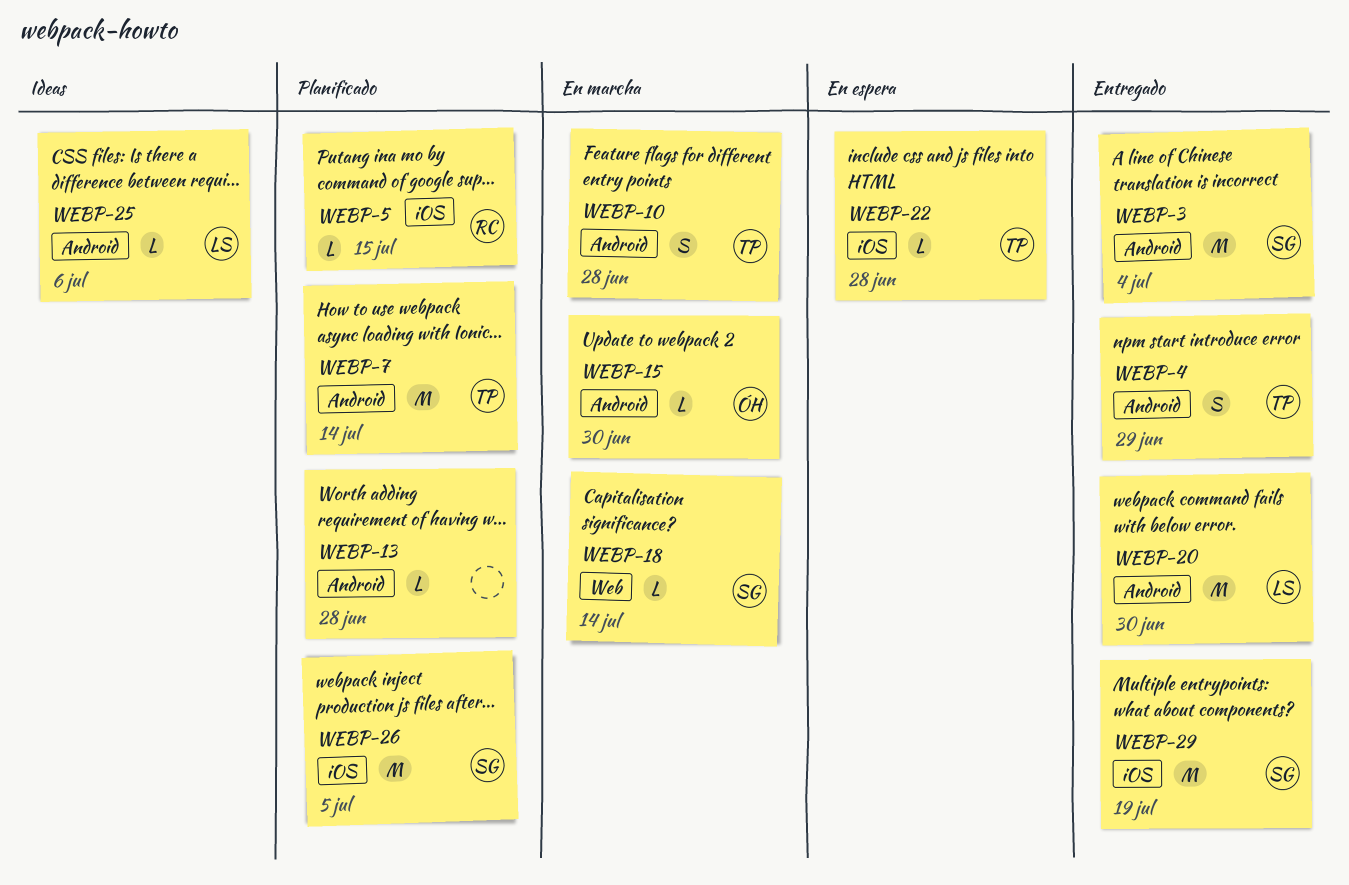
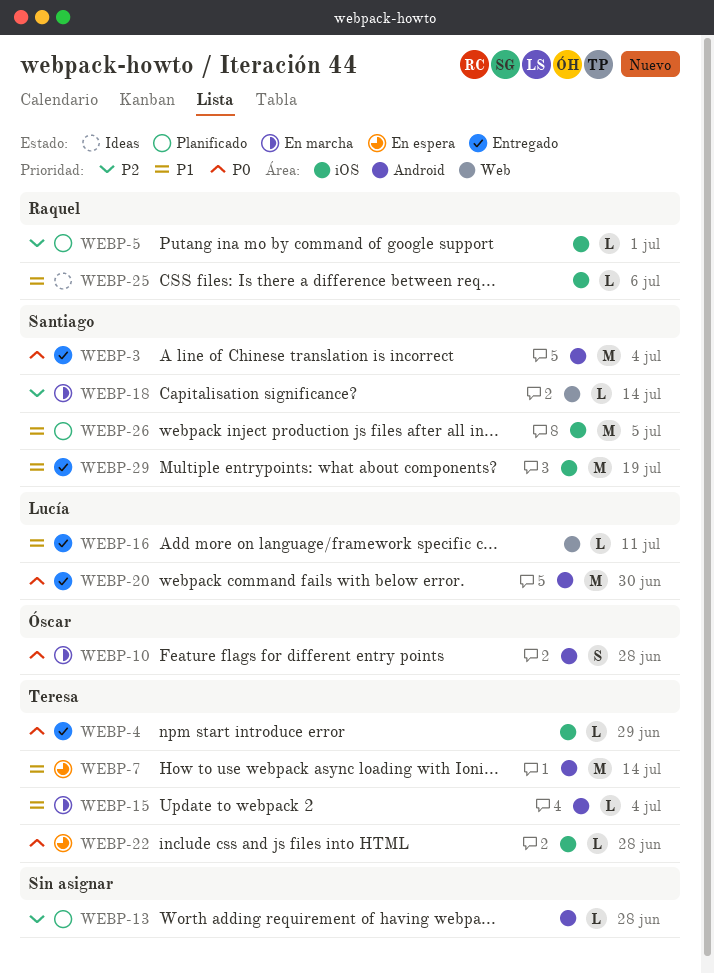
WEBP-4, label: Android -> iOS
WEBP-4, estimate: S -> L
WEBP-5, due: Jul 15 -> Jul 1
WEBP-7, status: Planificado -> En espera
WEBP-10, owner: Teresa -> Óscar
WEBP-15, owner: Óscar -> Teresa
WEBP-15, due: Jun 30 -> Jul 4
WEBP-16: none -> present
WEBP-25, owner: Lucía -> Raquel
WEBP-25, label: Android -> iOS

